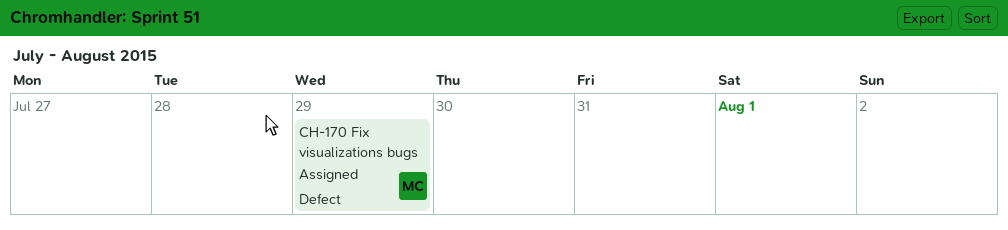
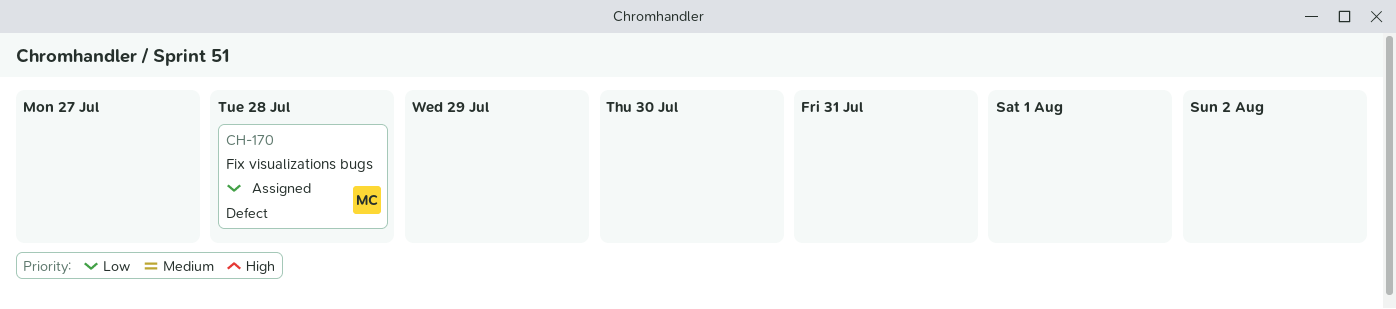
CH-170, due: Jul 29 -> Jul 28

